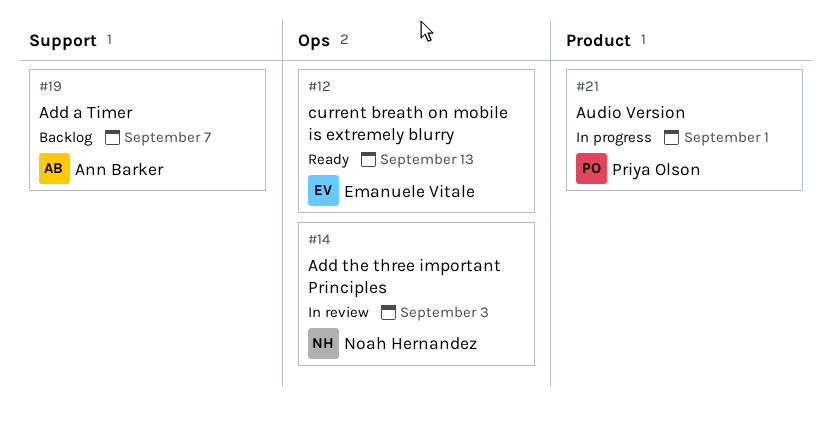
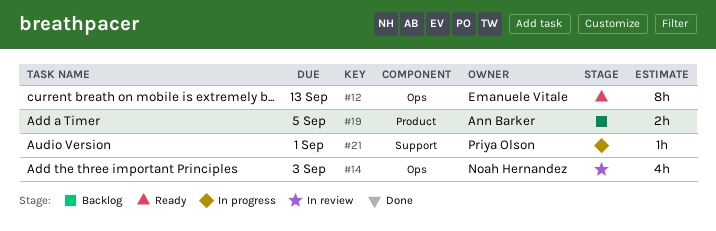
#19, label: Support -> Product
#19, due: Sep 7 -> Sep 5
#21, label: Product -> Support

